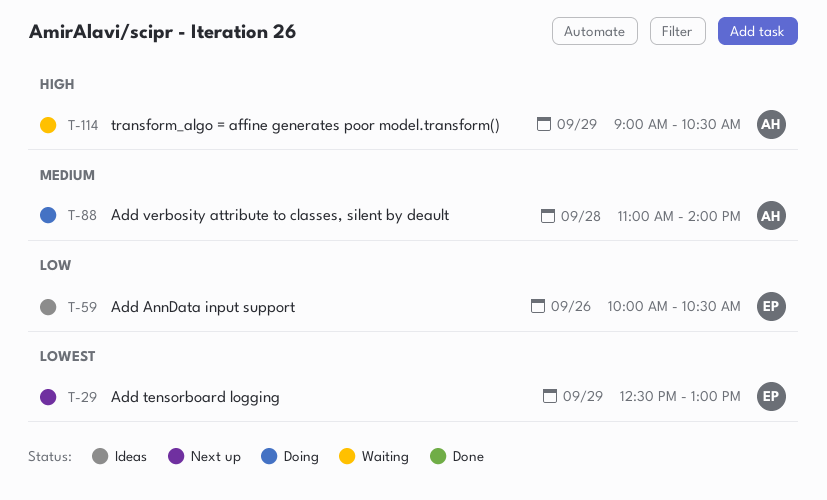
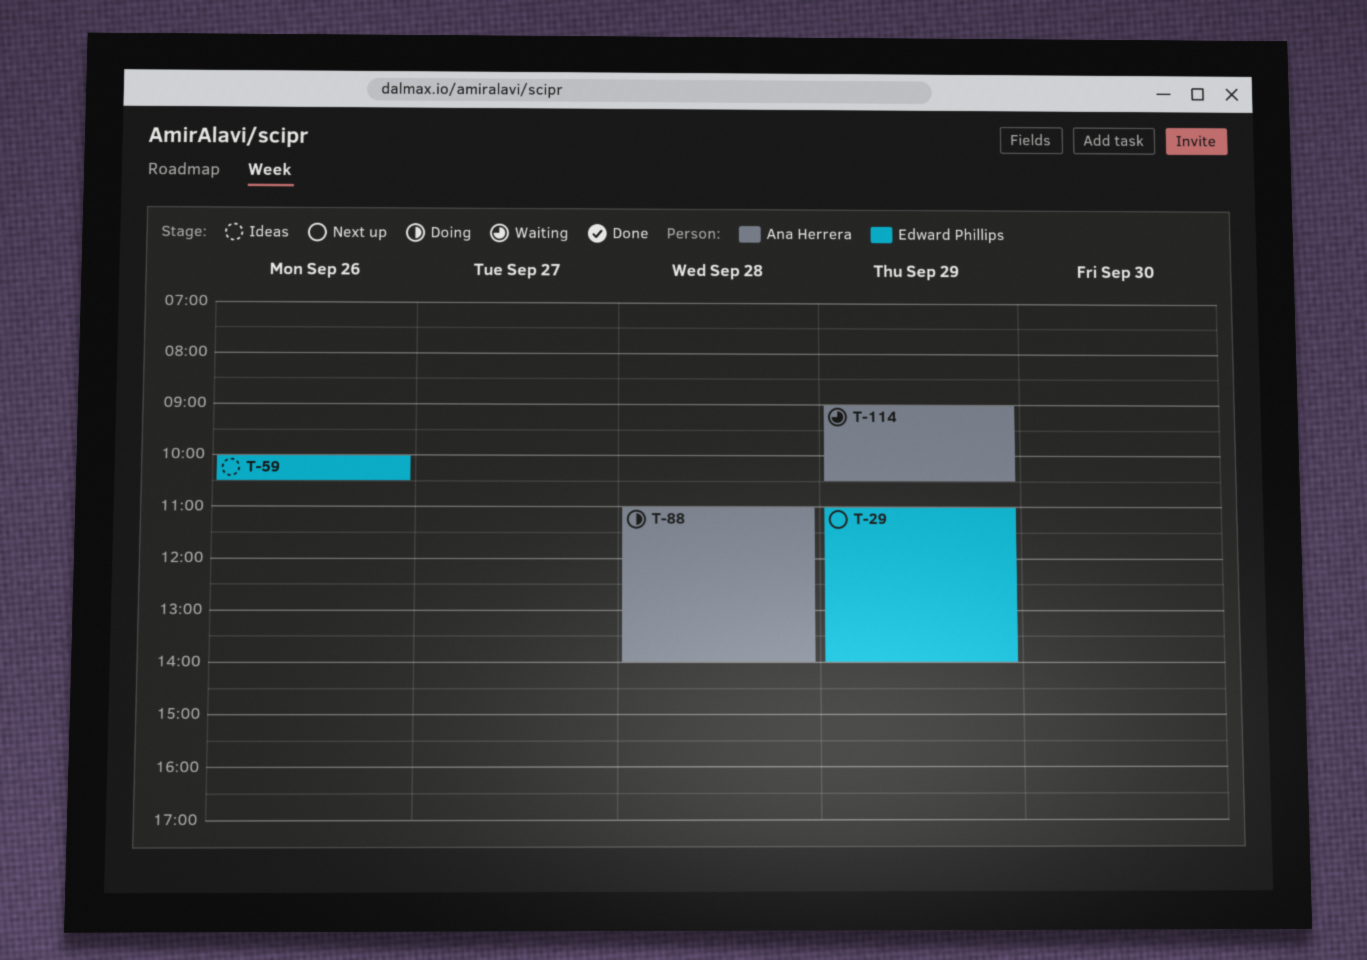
T-29, begins: 12:30 -> 11:00
T-29, ends: 13:00 -> 14:00

